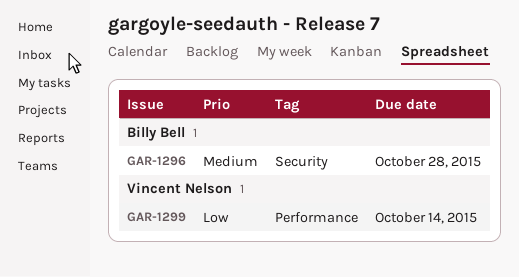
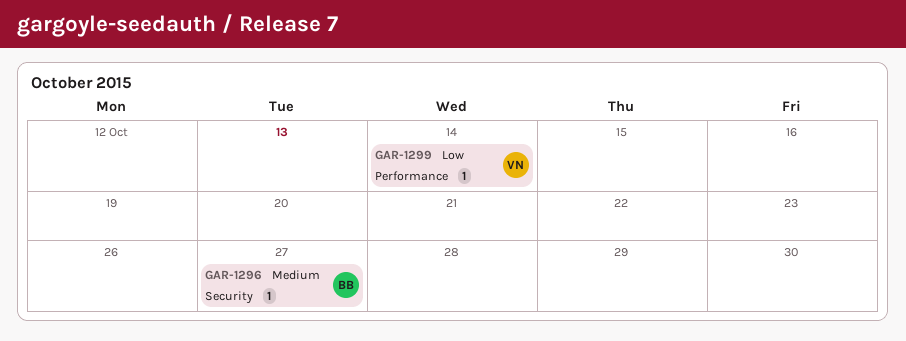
GAR-1296, due: Oct 28 -> Oct 27

